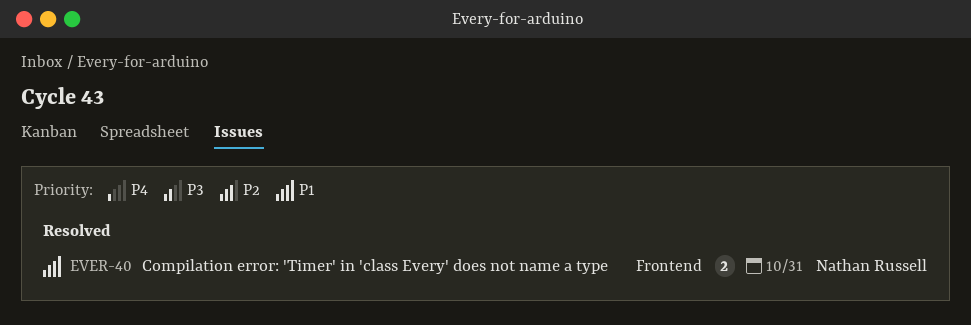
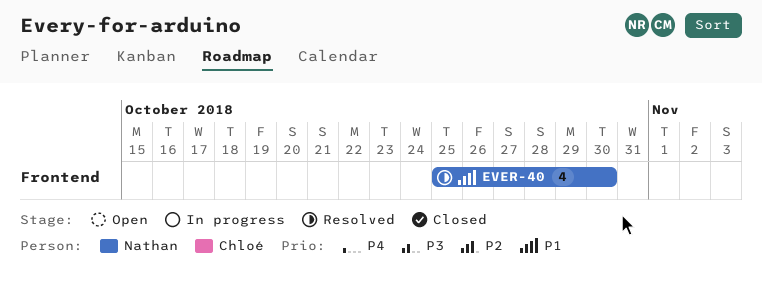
EVER-40, estimate: 2 -> 4
EVER-40, due: Oct 31 -> Oct 30

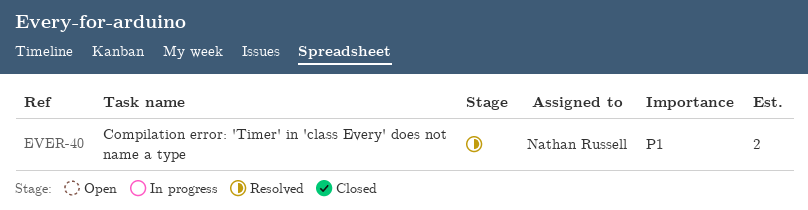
EVER-40, estimate: 4 -> 2

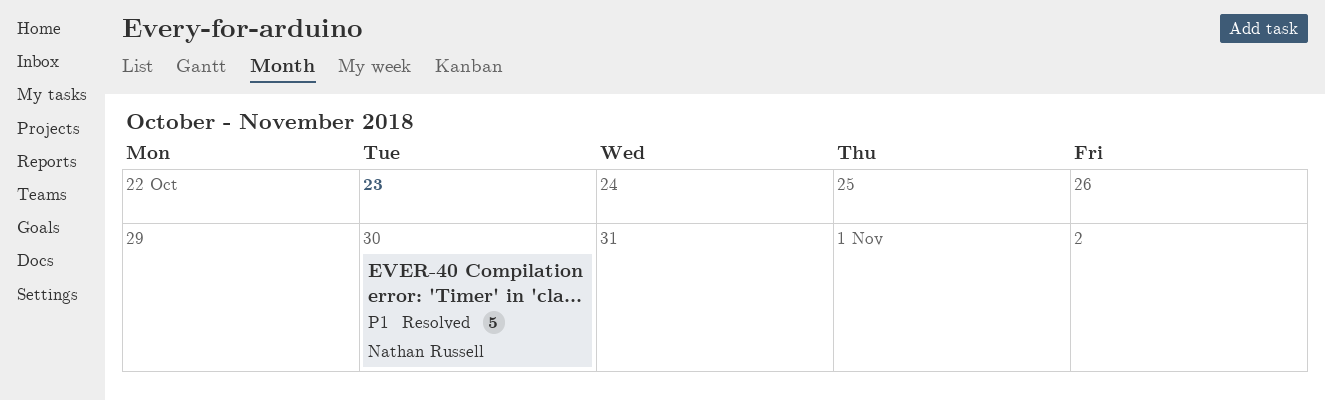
EVER-40, estimate: 2 -> 5

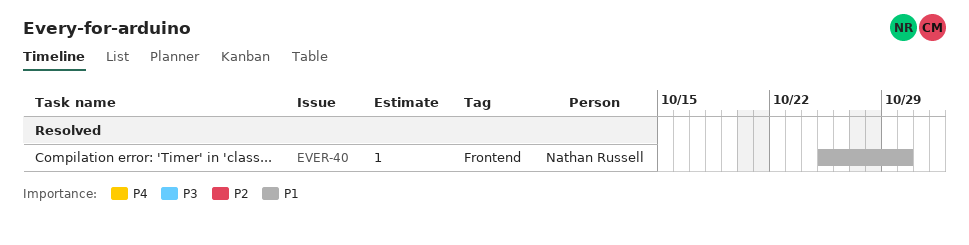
EVER-40, estimate: 5 -> 1

